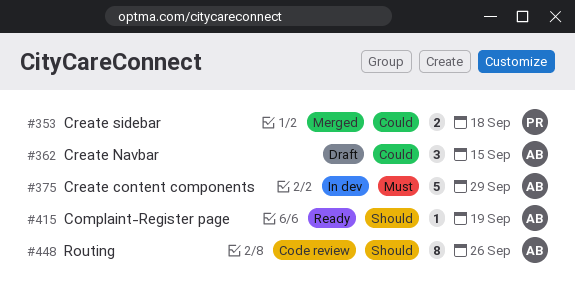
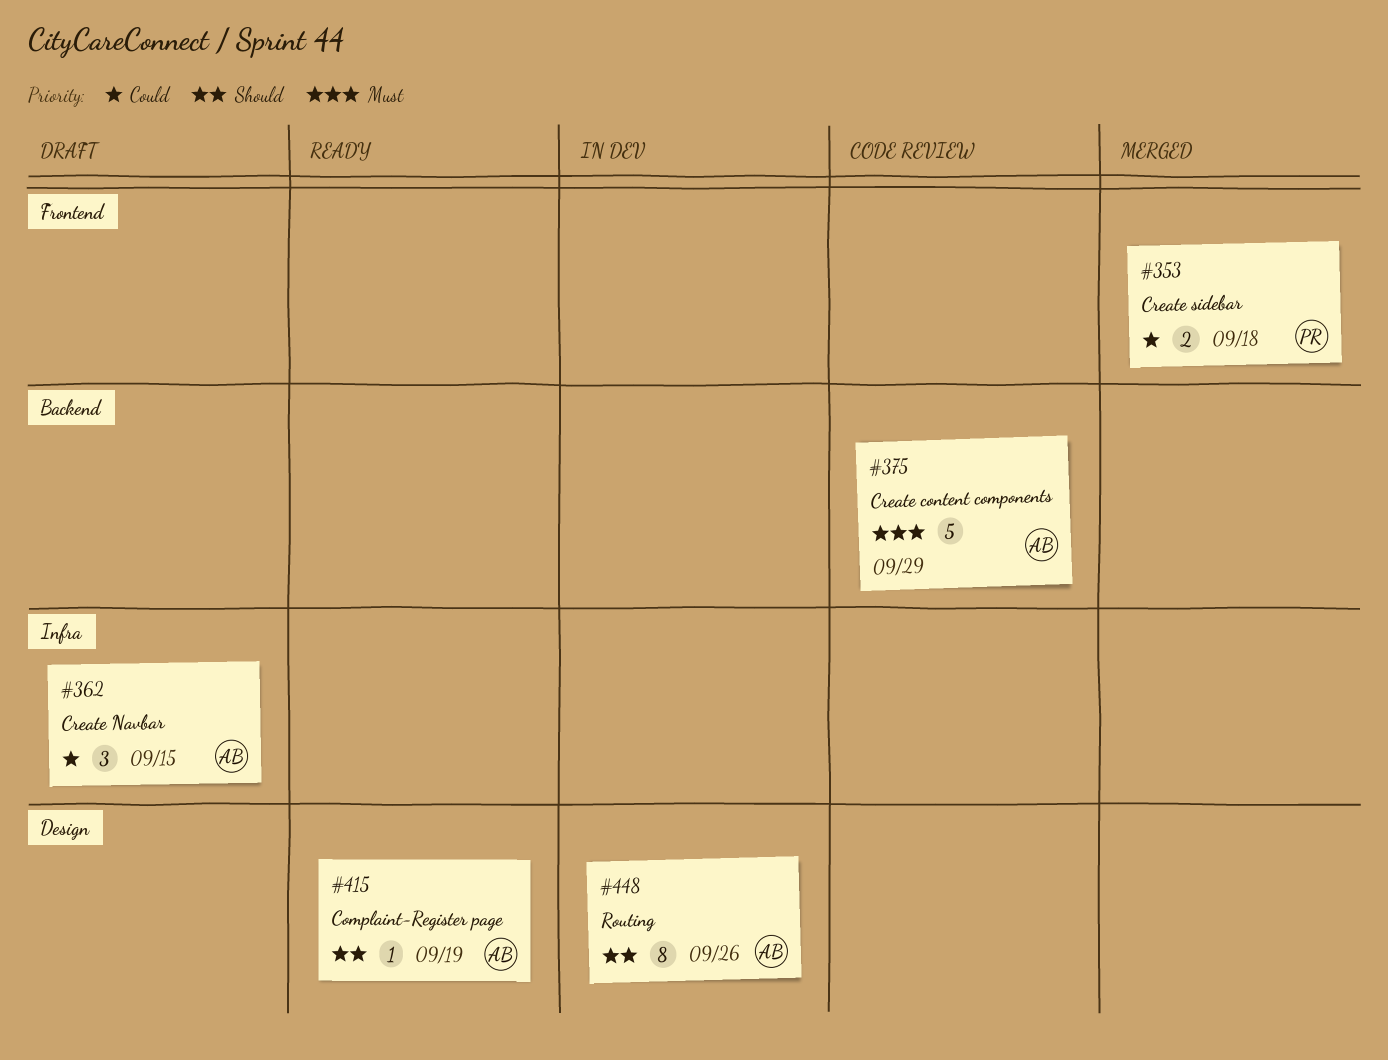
#375, status: In dev -> Code review
#448, status: Code review -> In dev

